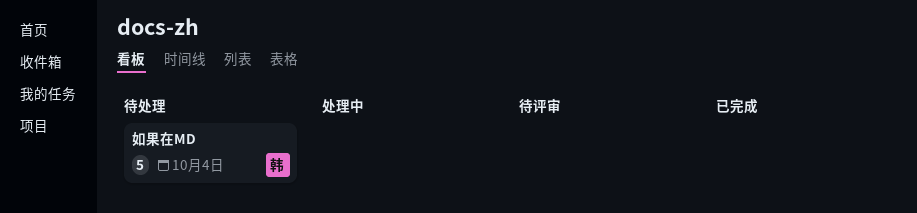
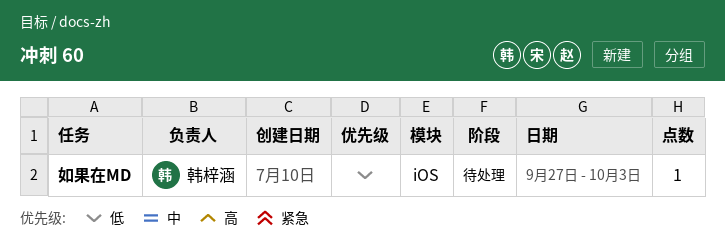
如果在MD, estimate: 5 -> 1
如果在MD, due: Oct 4 -> Oct 3

